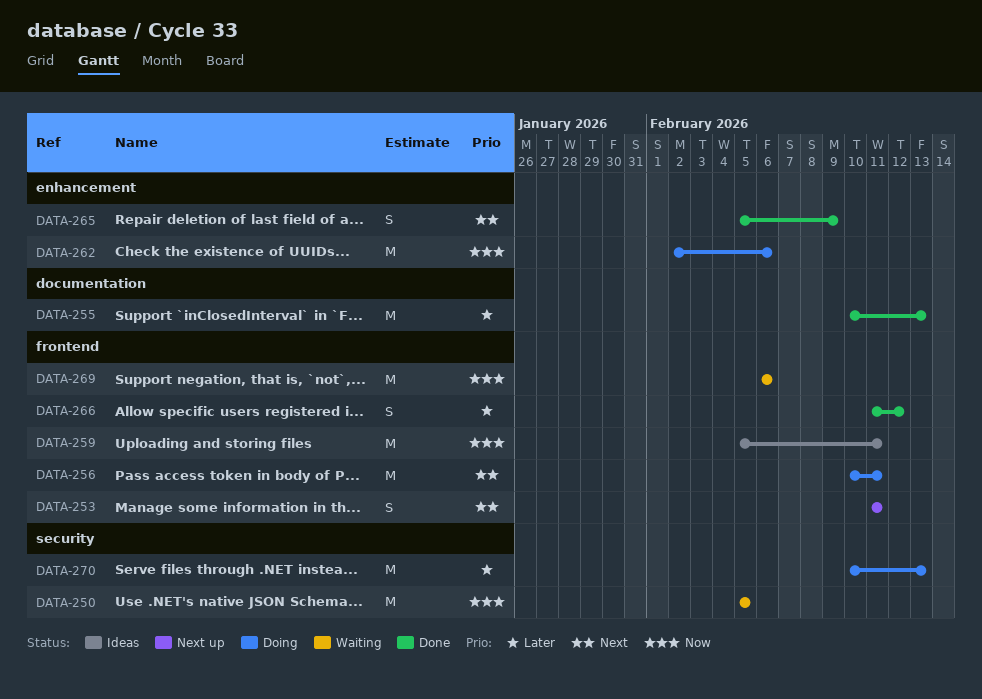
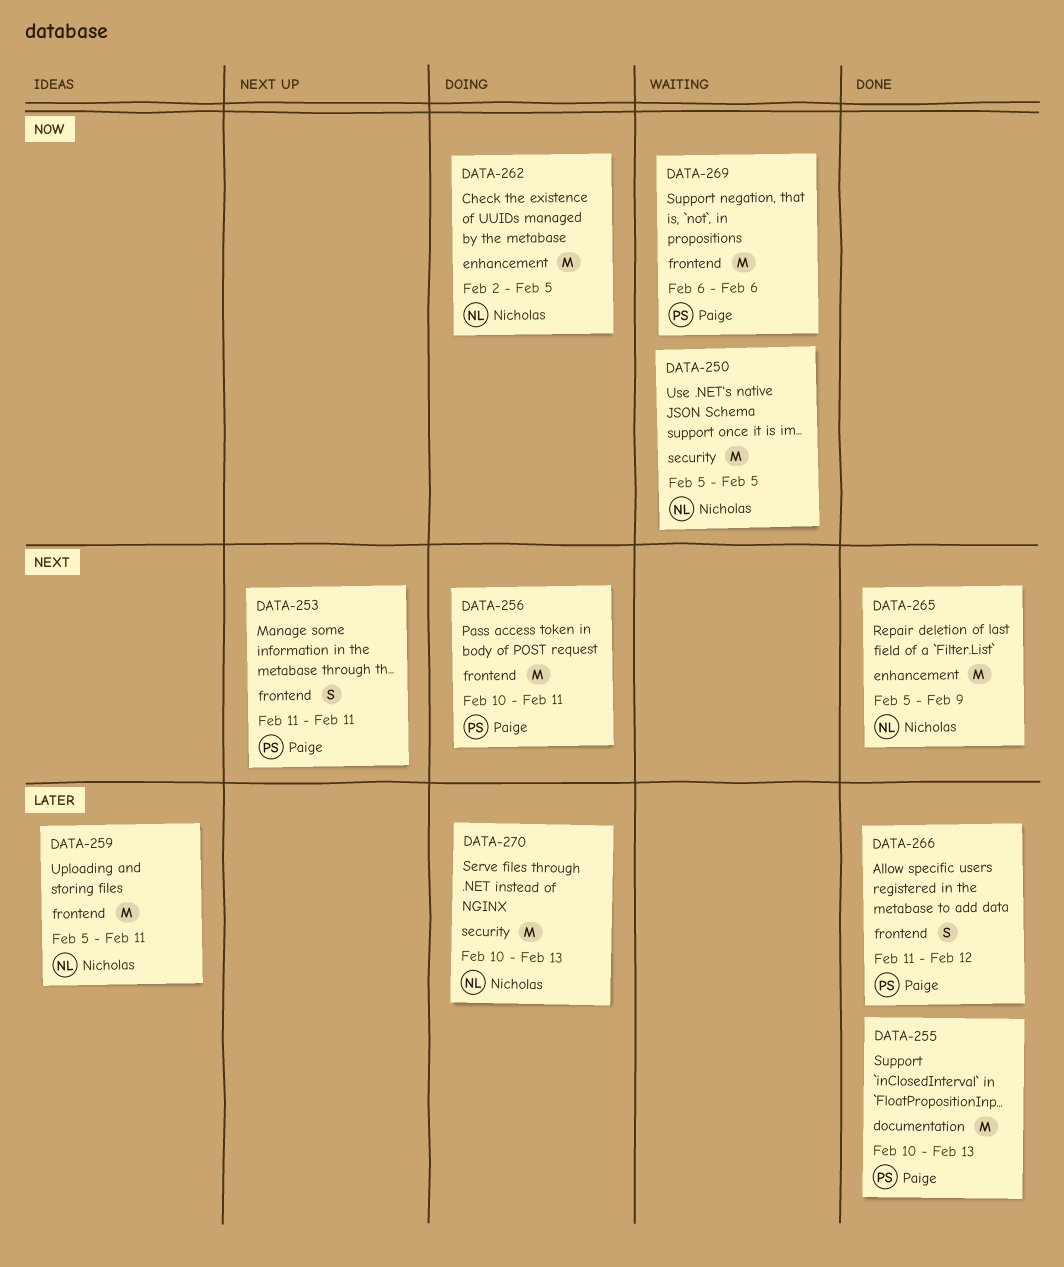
DATA-259, priority: Now -> Later
DATA-262, due: Feb 6 -> Feb 5
DATA-265, estimate: S -> M

